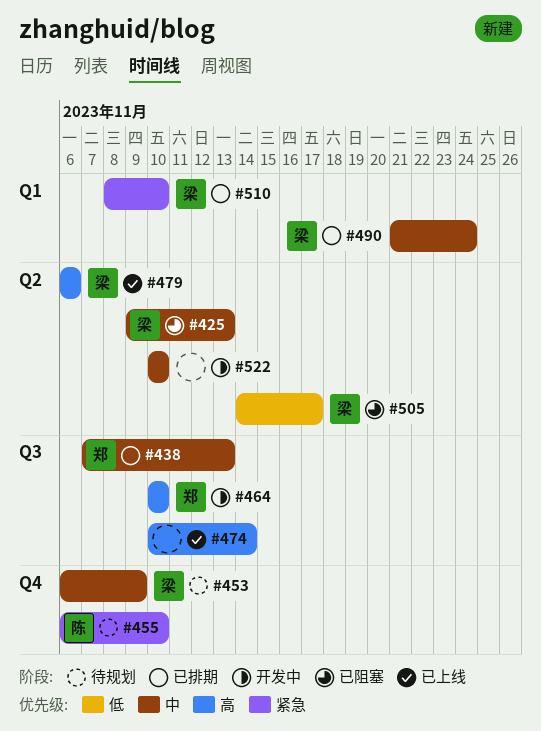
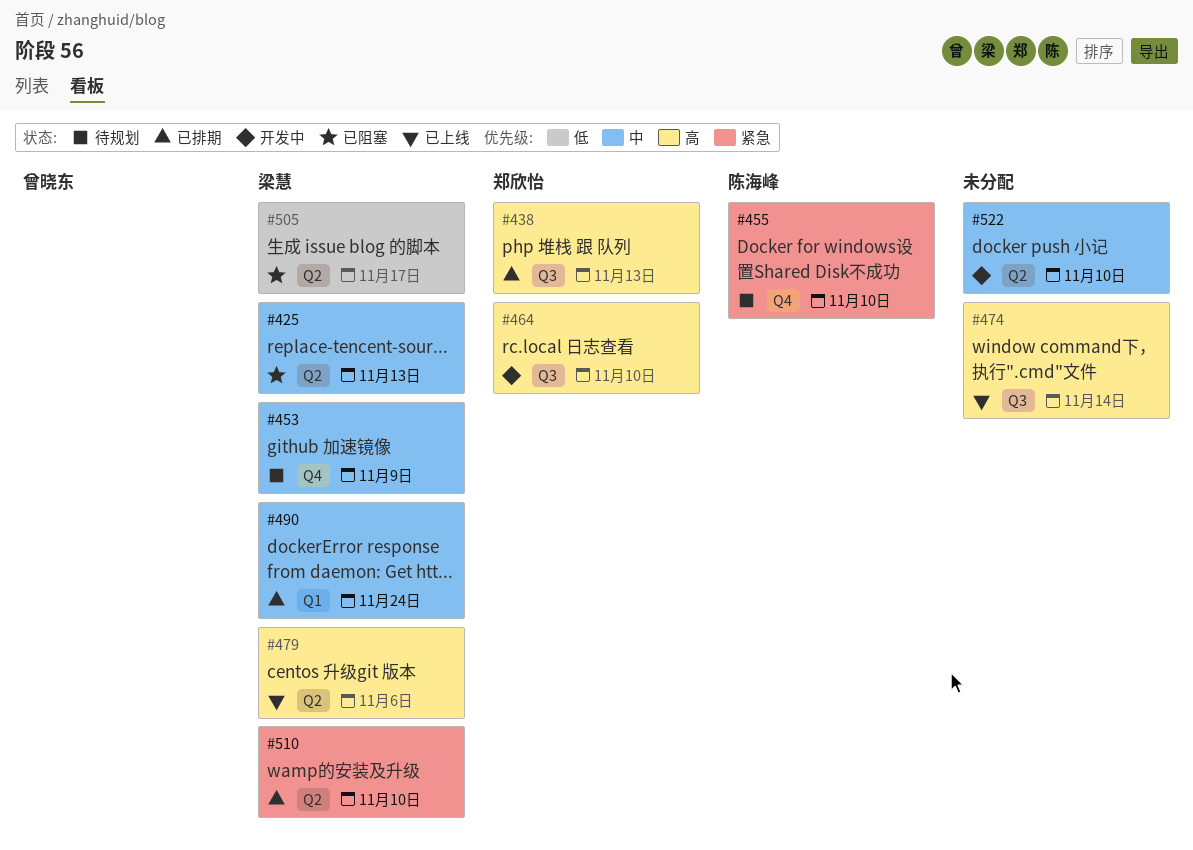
#438, priority: 中 -> 高
#510, label: Q1 -> Q2

